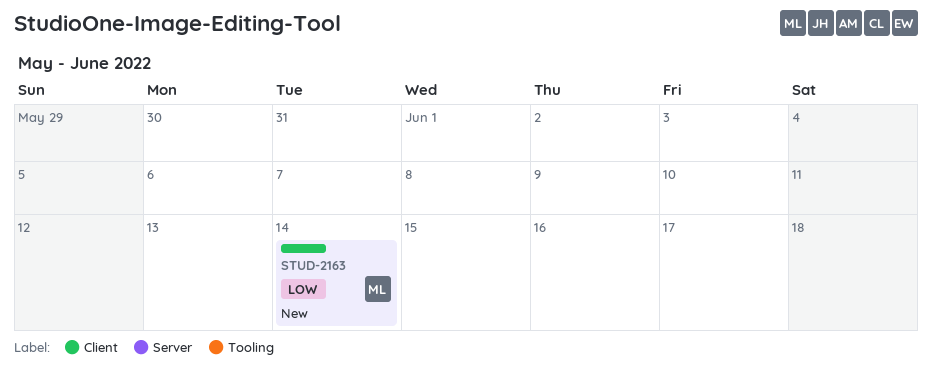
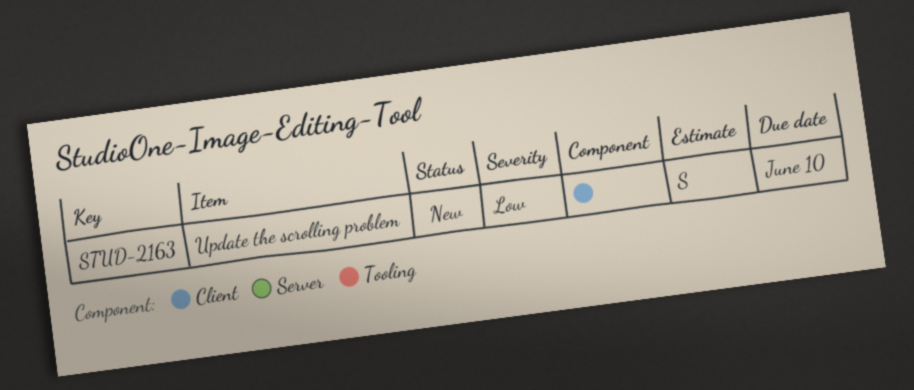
STUD-2163, due: Jun 14 -> Jun 10

